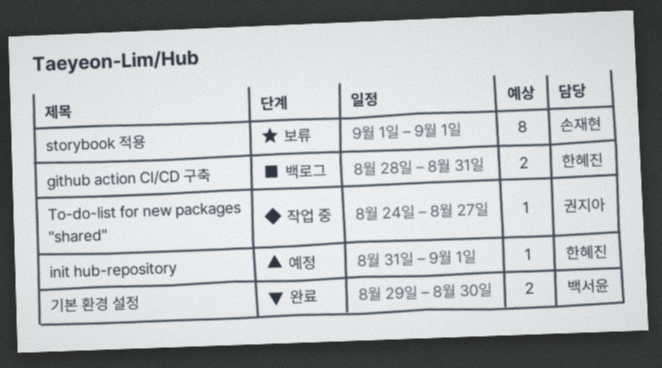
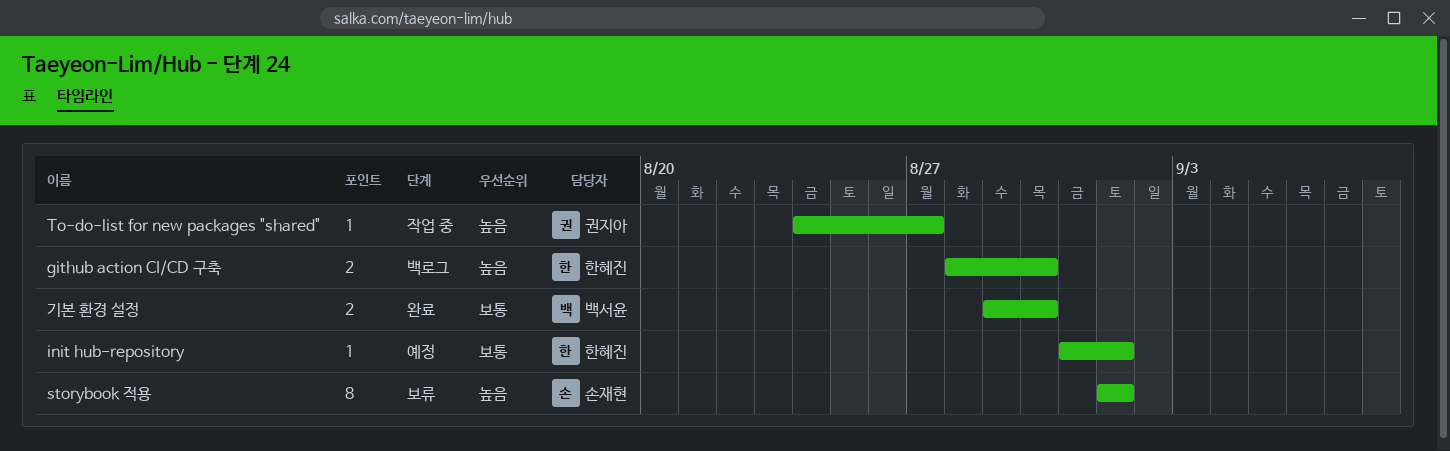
github action CI/CD 구축, due: Aug 31 -> Aug 30

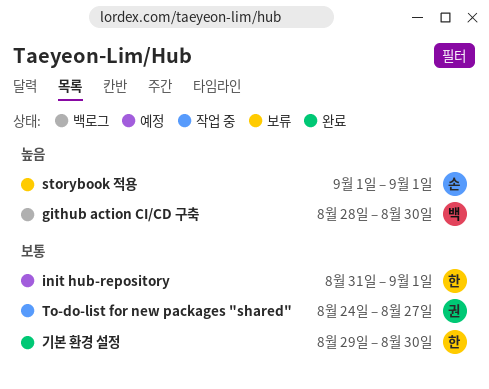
github action CI/CD 구축, owner: 한혜진 -> 백서윤
To-do-list for new packages "shared", priority: 높음 -> 보통
기본 환경 설정, owner: 백서윤 -> 한혜진

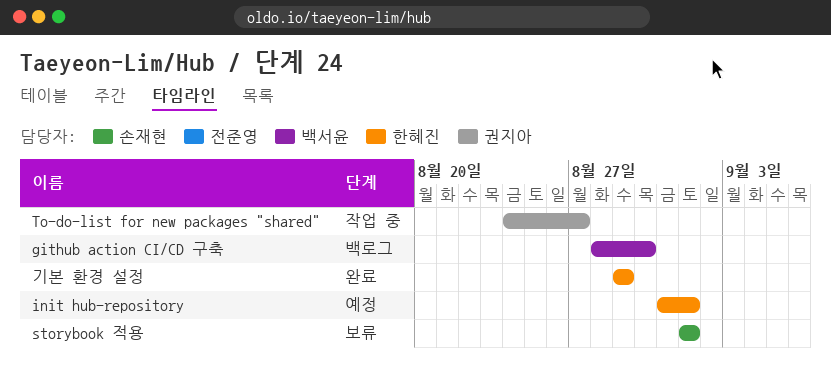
기본 환경 설정, due: Aug 30 -> Aug 29

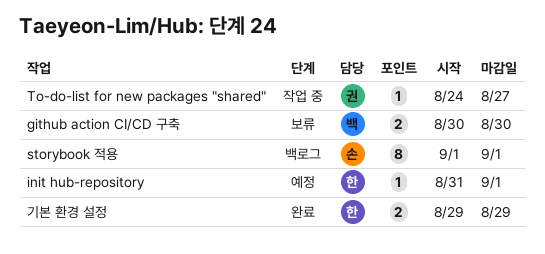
github action CI/CD 구축, status: 백로그 -> 보류
github action CI/CD 구축, start: Aug 28 -> Aug 30
storybook 적용, status: 보류 -> 백로그

